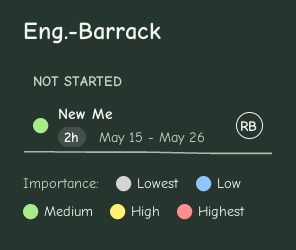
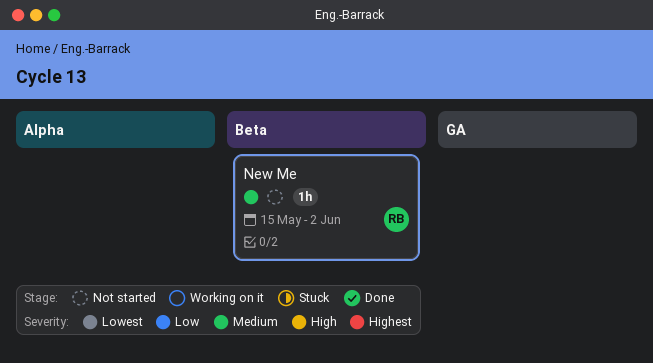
New Me, estimate: 2h -> 1h
New Me, due: May 26 -> Jun 2

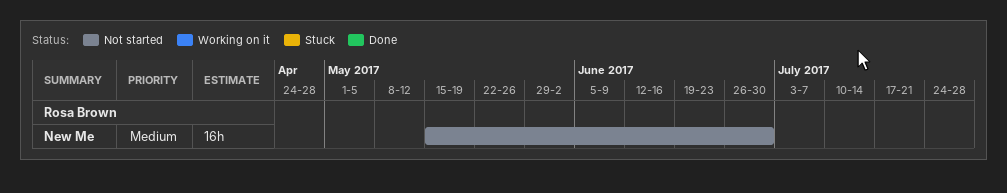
New Me, estimate: 1h -> 16h
New Me, due: Jun 2 -> Jun 30

